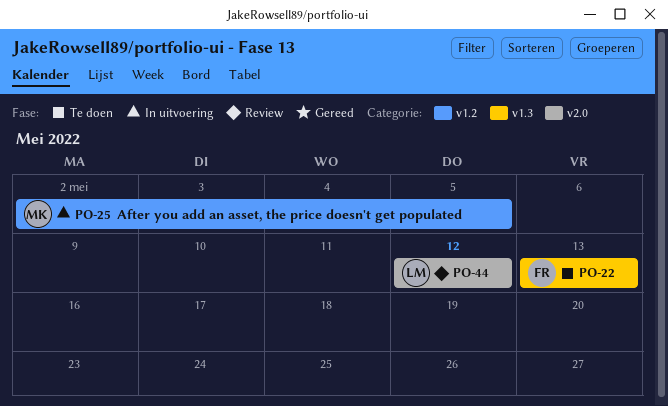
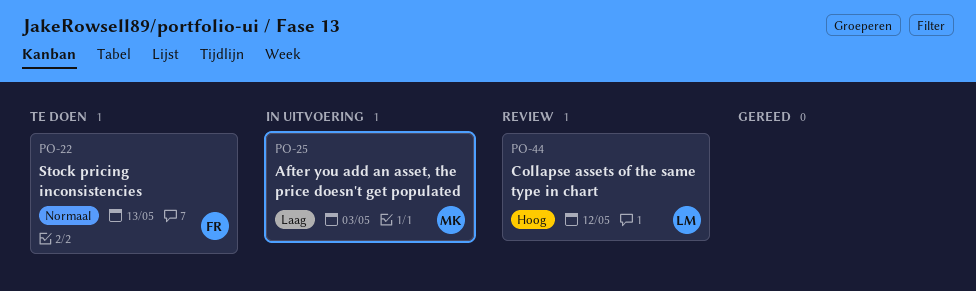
PO-25, due: May 5 -> May 3

